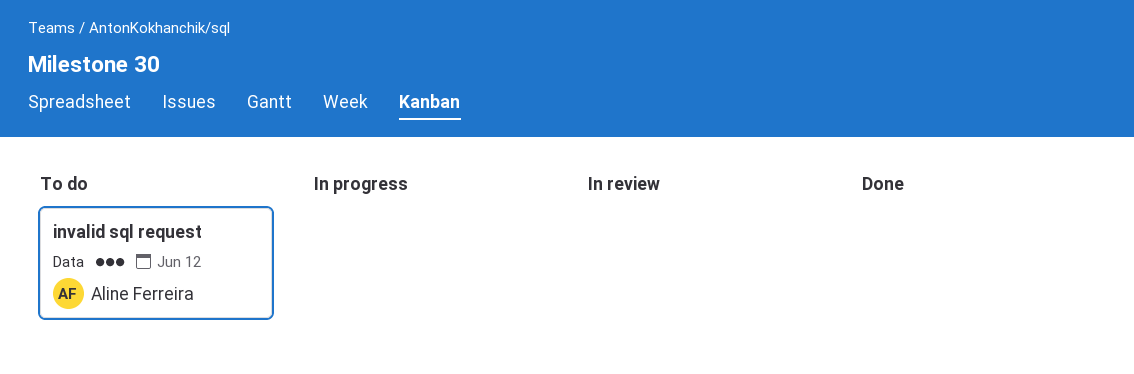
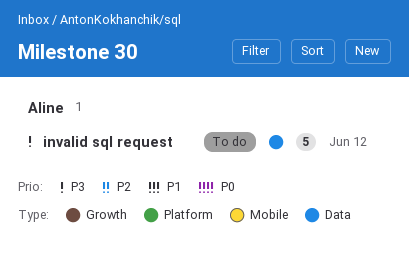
invalid sql request, estimate: 3 -> 5

